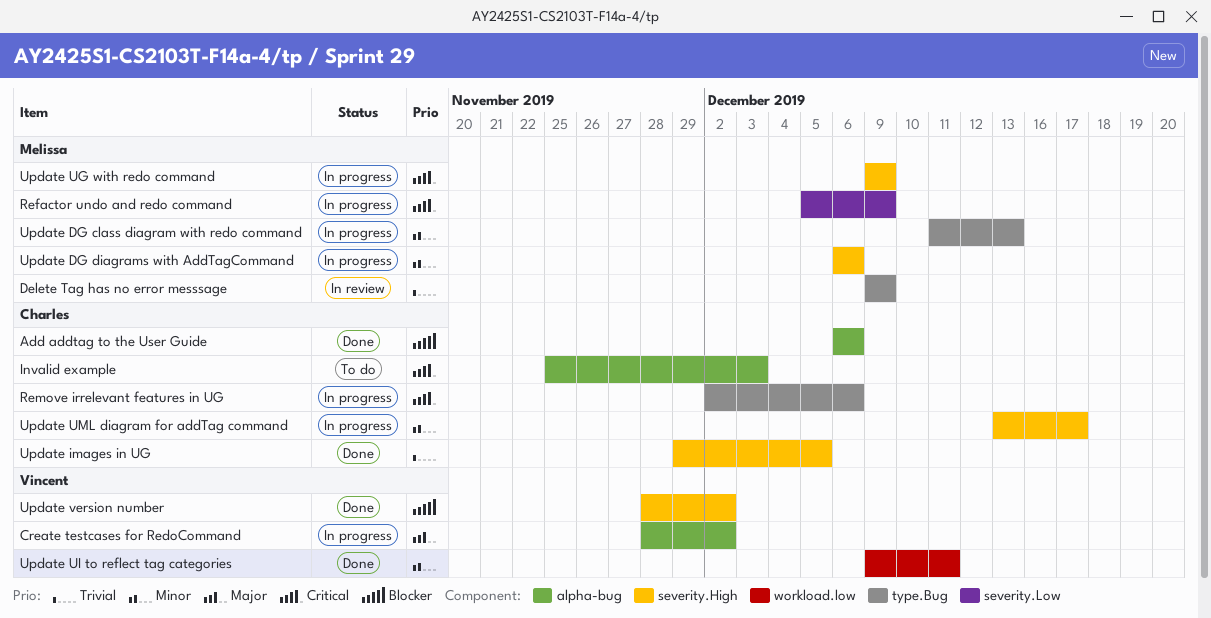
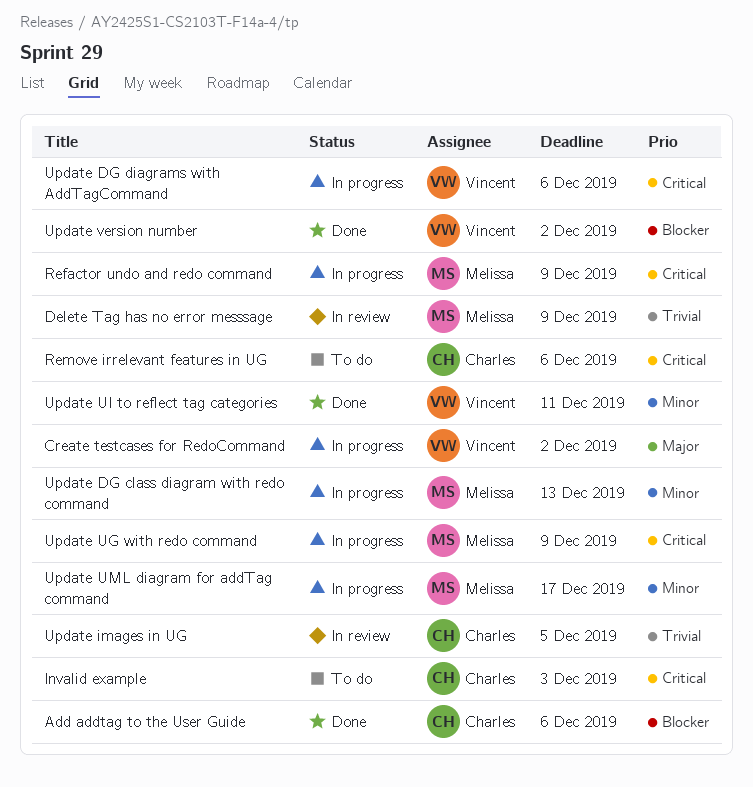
Remove irrelevant features in UG, status: In progress -> To do
Update DG diagrams with AddTagCommand, owner: Melissa -> Vincent
Update DG diagrams with AddTagCommand, priority: Minor -> Critical
Update images in UG, status: Done -> In review
Update UML diagram for addTag command, owner: Charles -> Melissa

